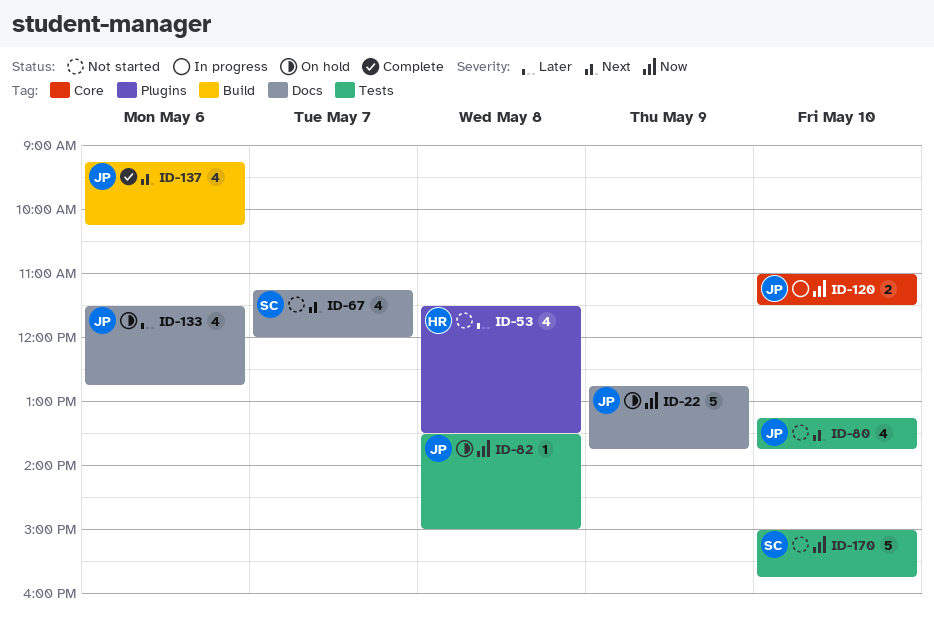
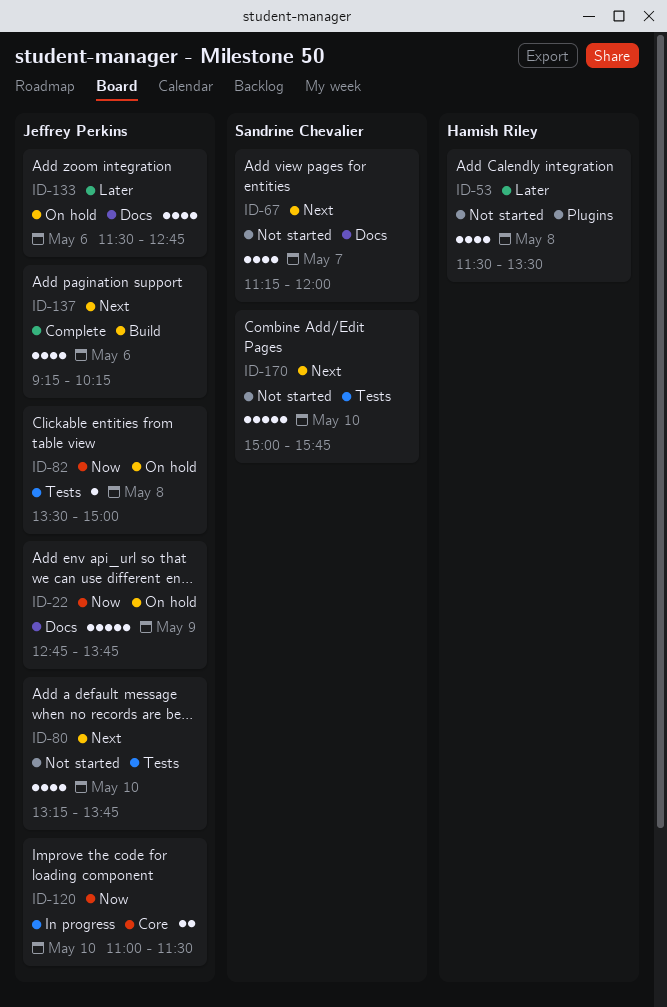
ID-170, priority: Now -> Next

